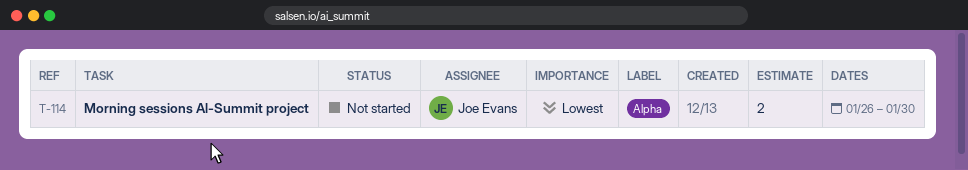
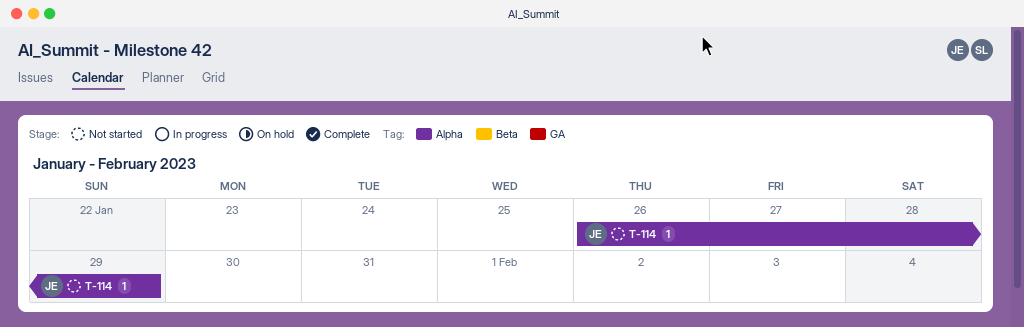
T-114, estimate: 2 -> 1
T-114, due: Jan 30 -> Jan 29

